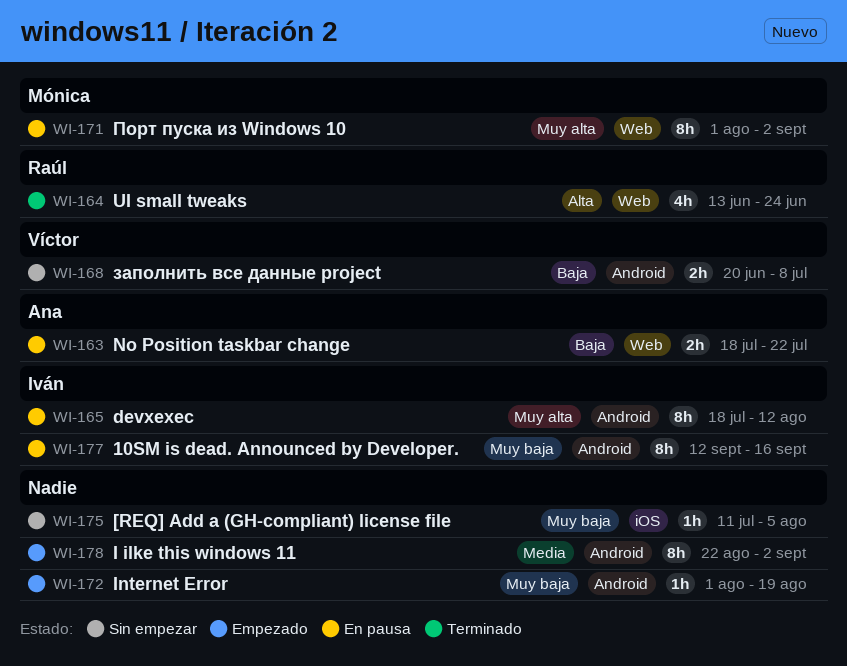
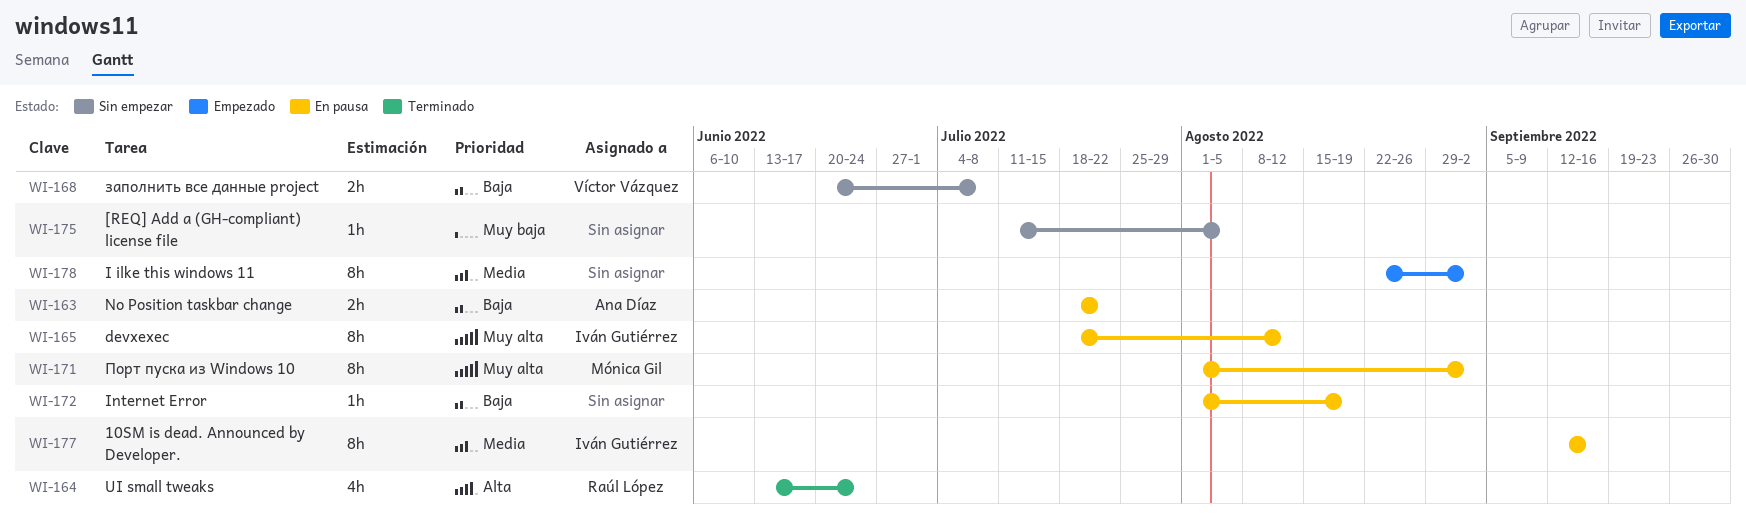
WI-172, status: Empezado -> En pausa
WI-172, priority: Muy baja -> Baja
WI-177, priority: Muy baja -> Media

